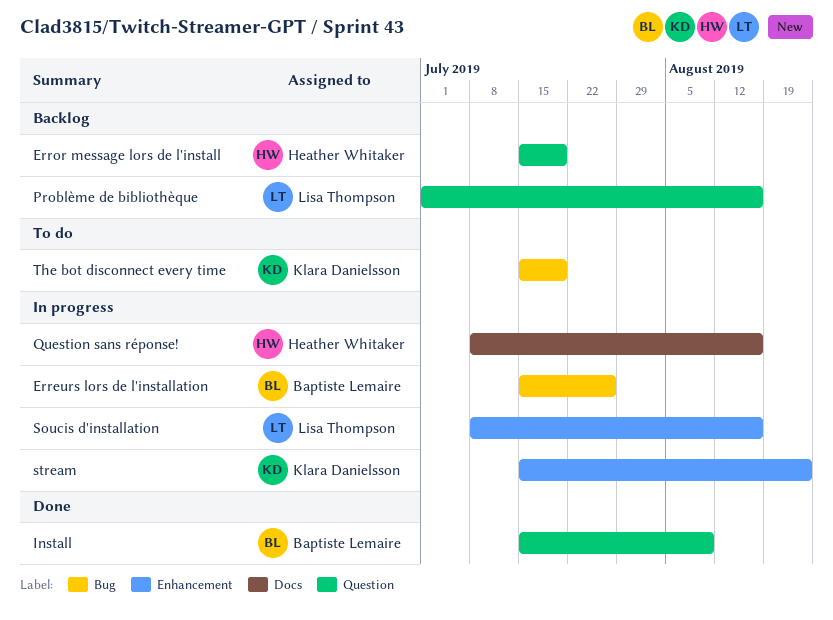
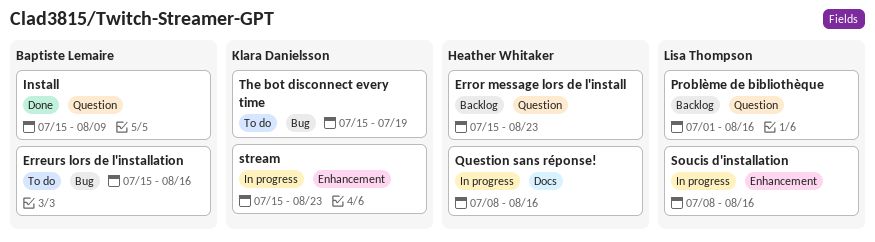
Erreurs lors de l'installation, status: In progress -> To do
Erreurs lors de l'installation, due: Jul 26 -> Aug 16
Error message lors de l'install, due: Jul 19 -> Aug 23

